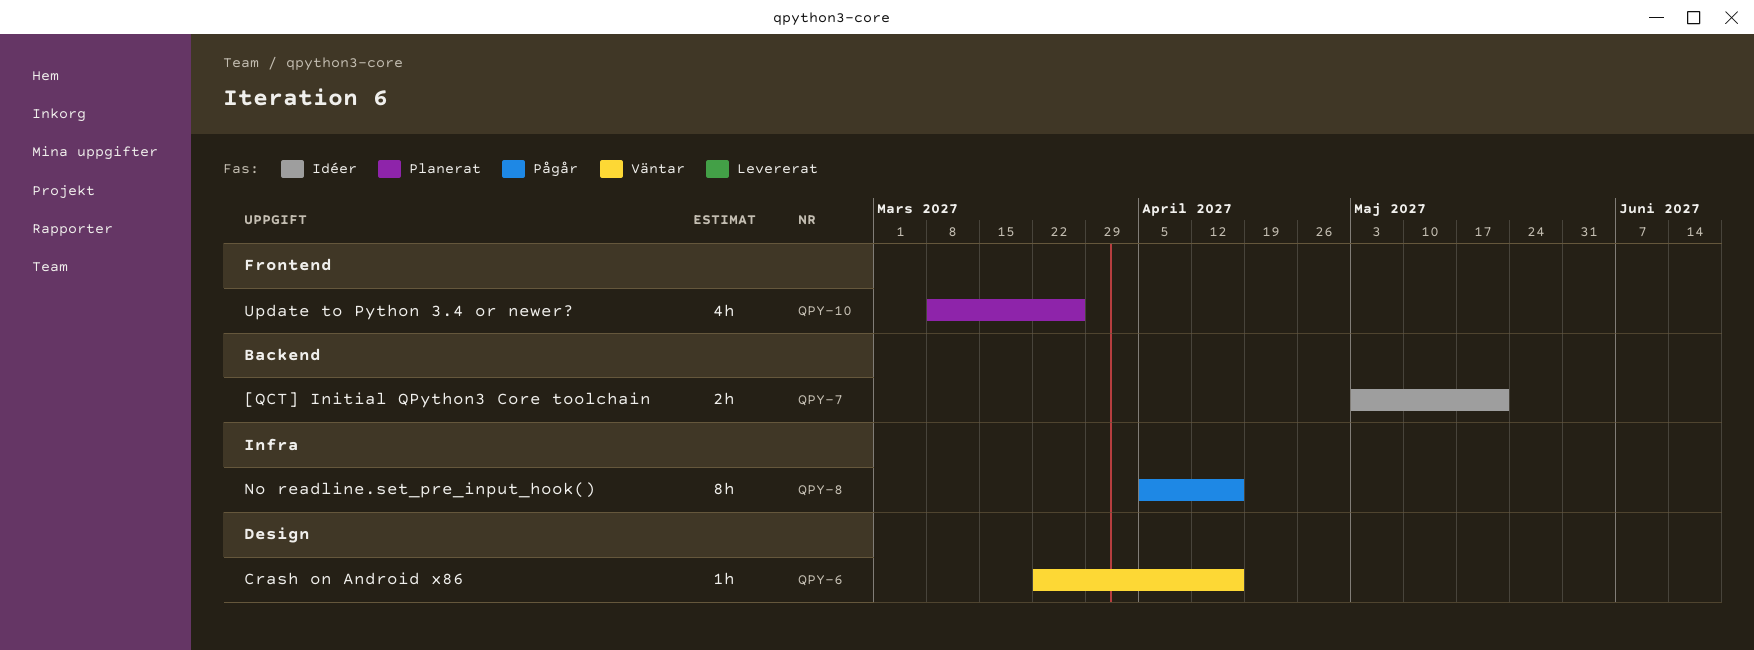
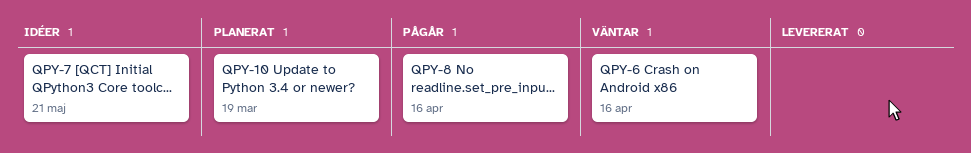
QPY-10, due: Mar 26 -> Mar 19

